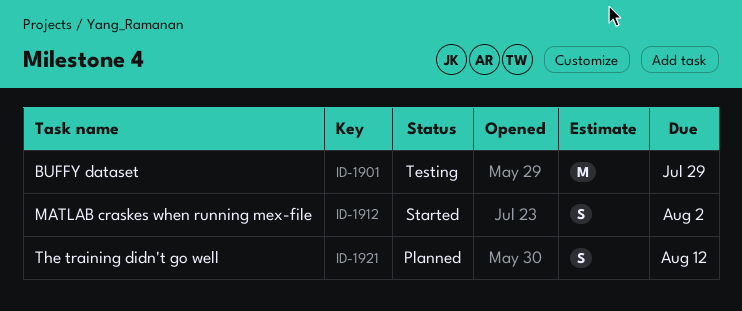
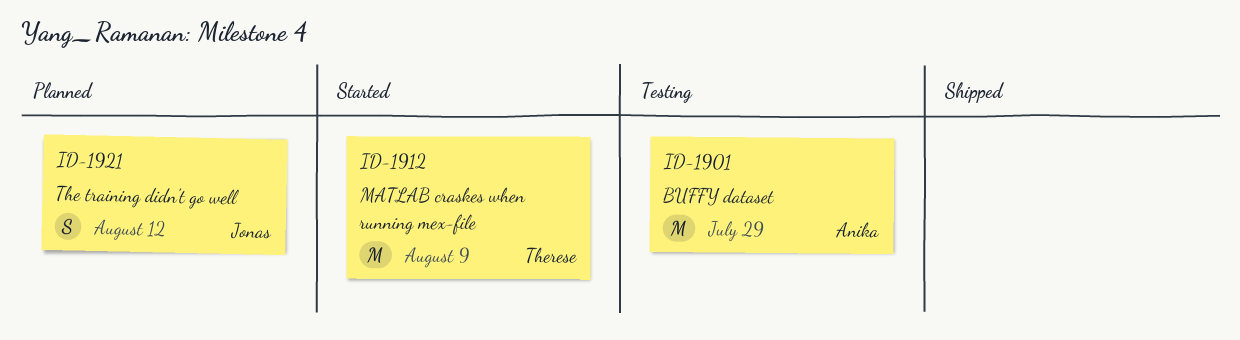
ID-1912, estimate: S -> M
ID-1912, due: Aug 2 -> Aug 9

